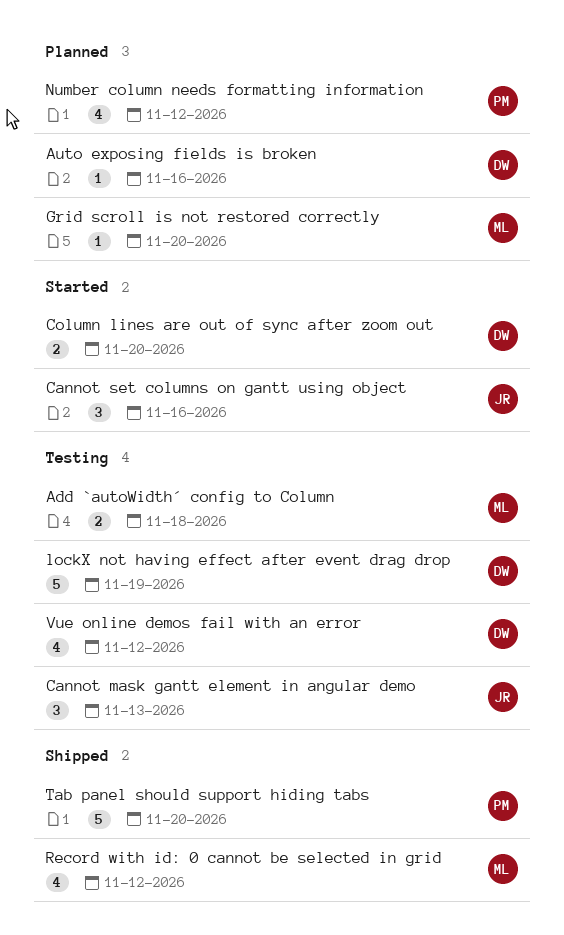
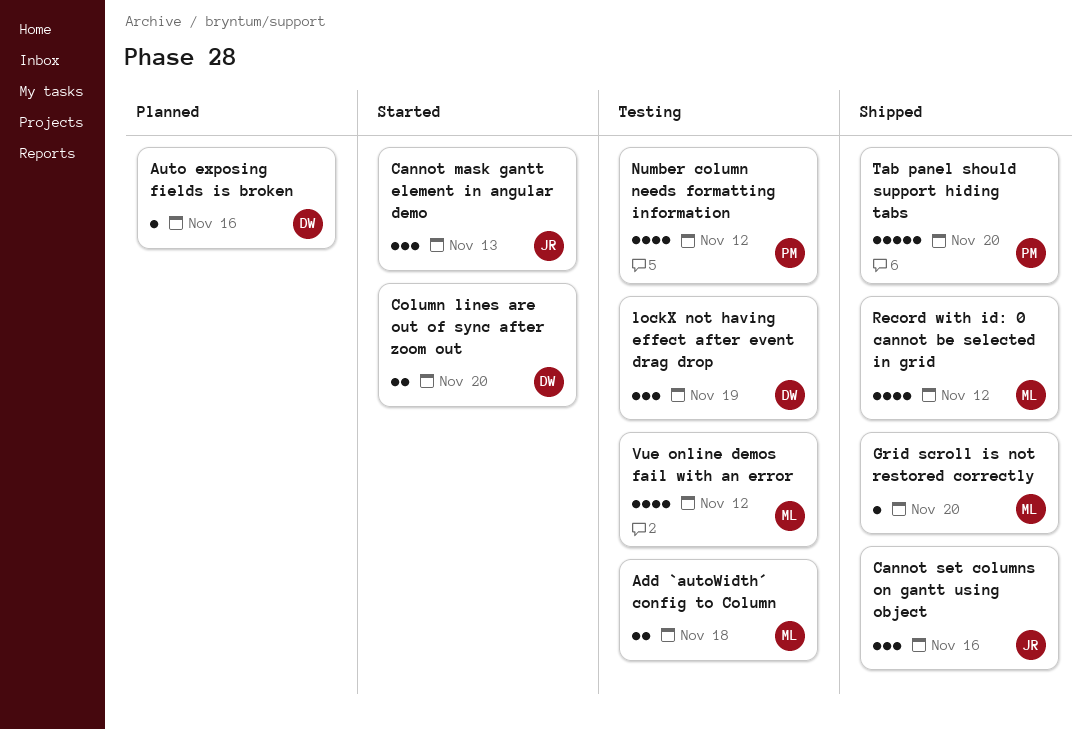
Cannot mask gantt element in angular demo, status: Testing -> Started
Cannot set columns on gantt using object, status: Started -> Shipped
Grid scroll is not restored correctly, status: Planned -> Shipped
lockX not having effect after event drag drop, estimate: 5 -> 3
Number column needs formatting information, status: Planned -> Testing
Vue online demos fail with an error, owner: DW -> ML

